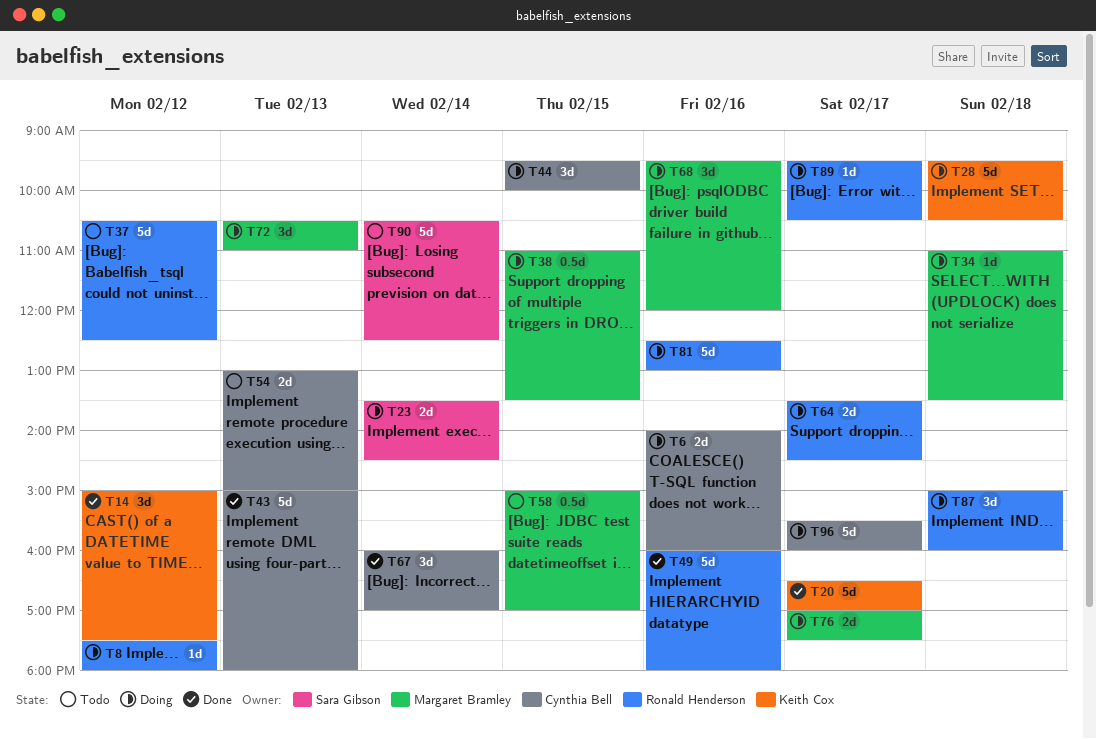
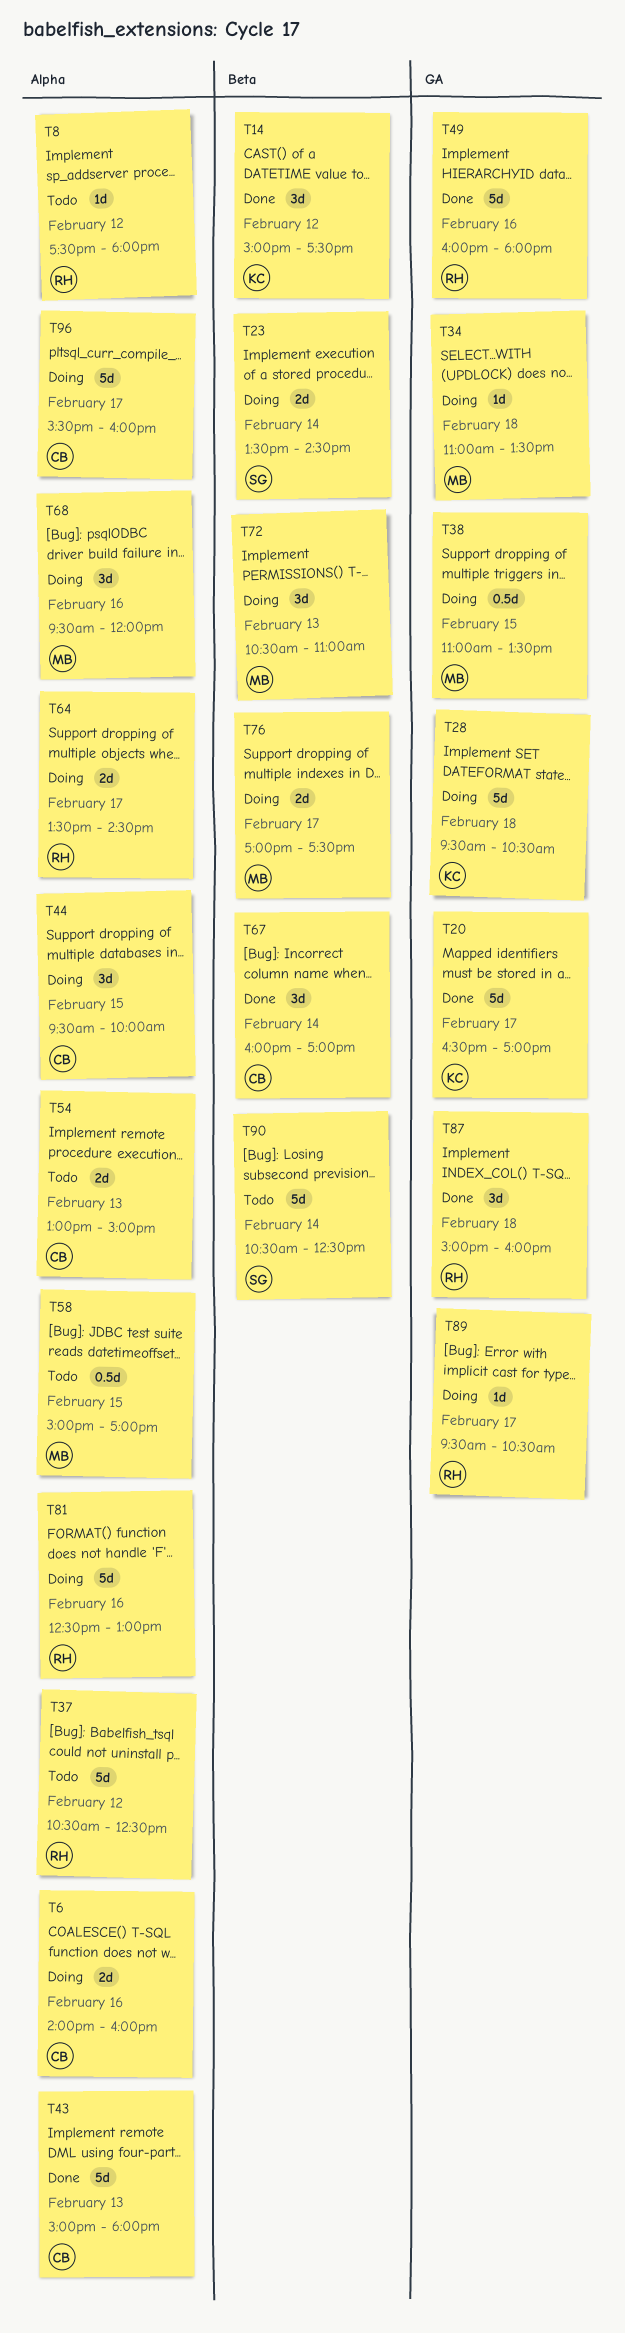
T8, status: Doing -> Todo
T87, status: Doing -> Done

